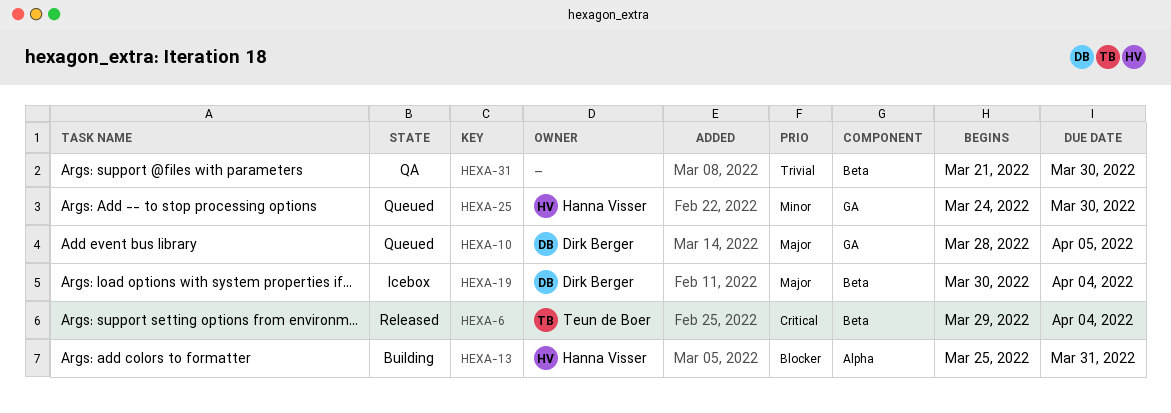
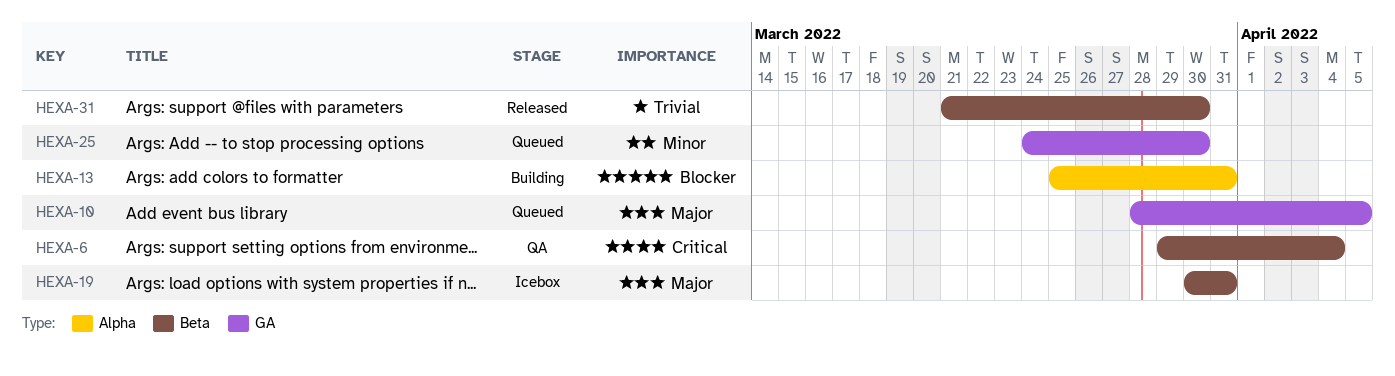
HEXA-6, status: Released -> QA
HEXA-19, due: Apr 4 -> Mar 31
HEXA-31, status: QA -> Released

